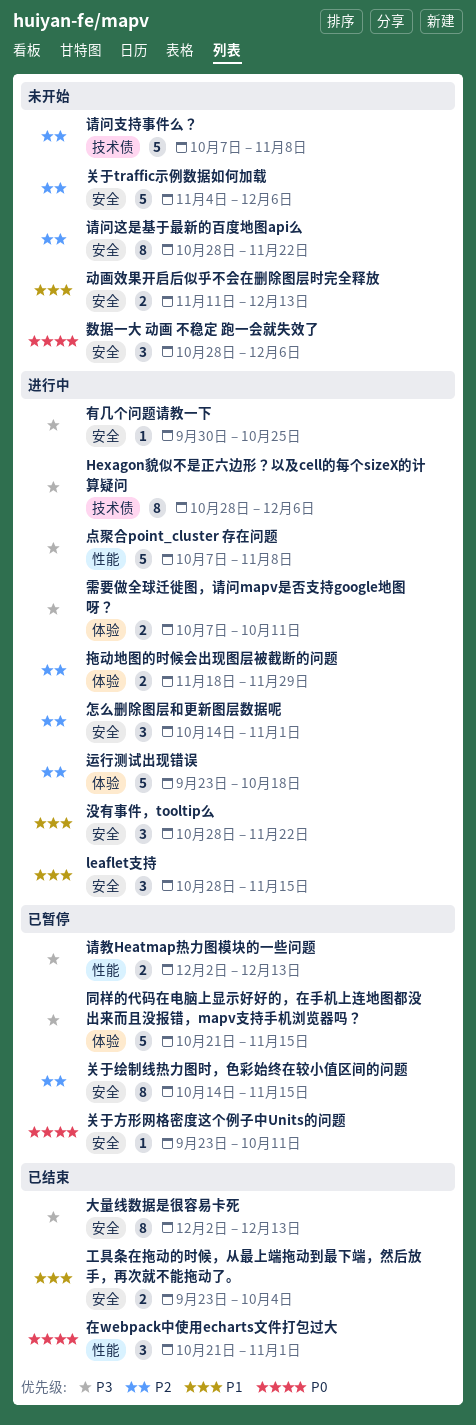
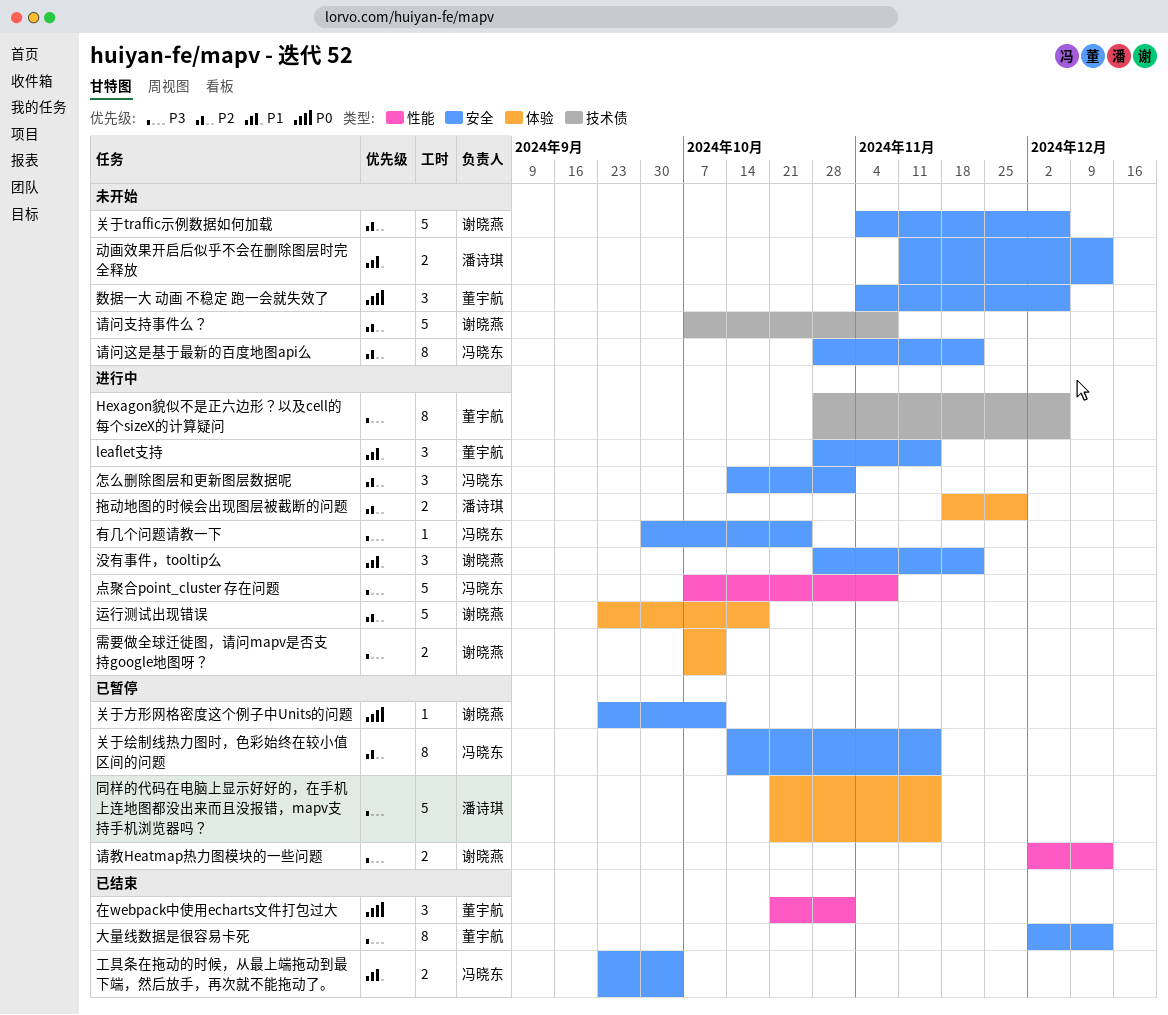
数据一大 动画 不稳定 跑一会就失效了, start: Oct 28 -> Nov 4

